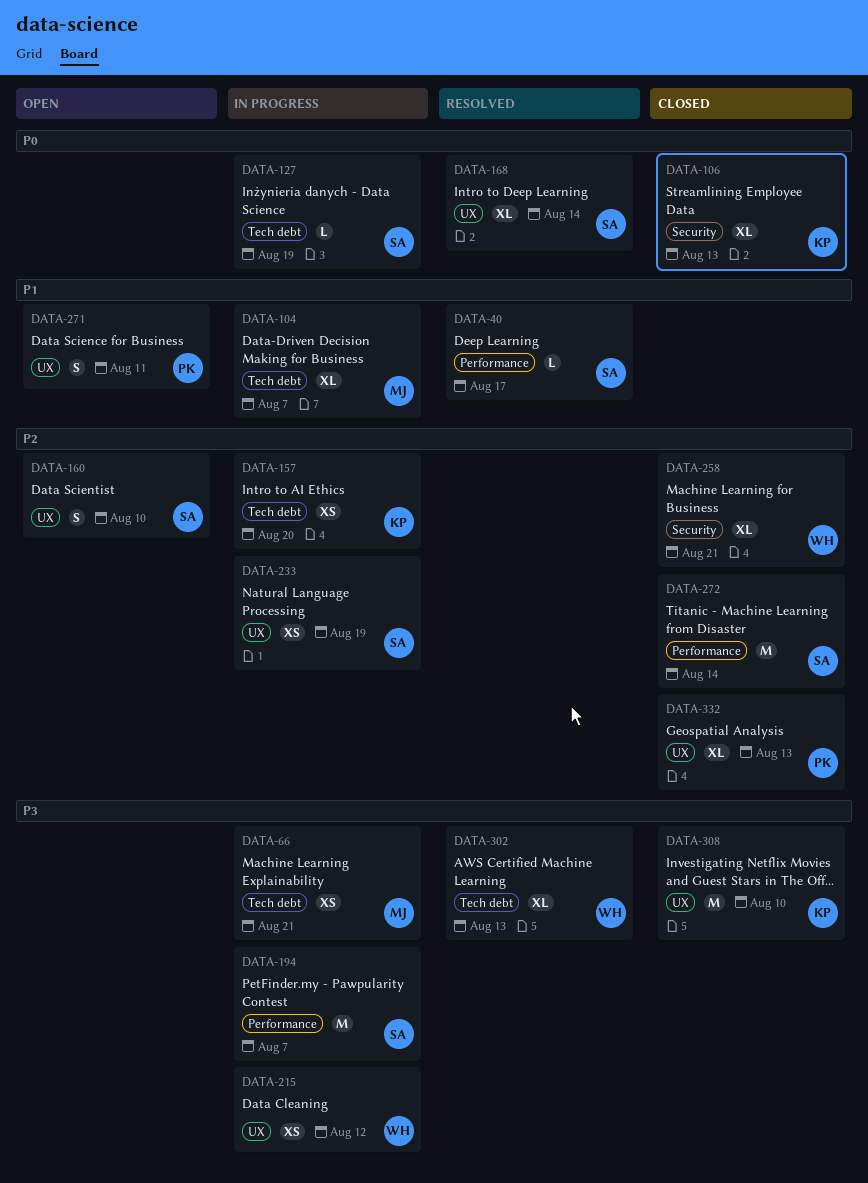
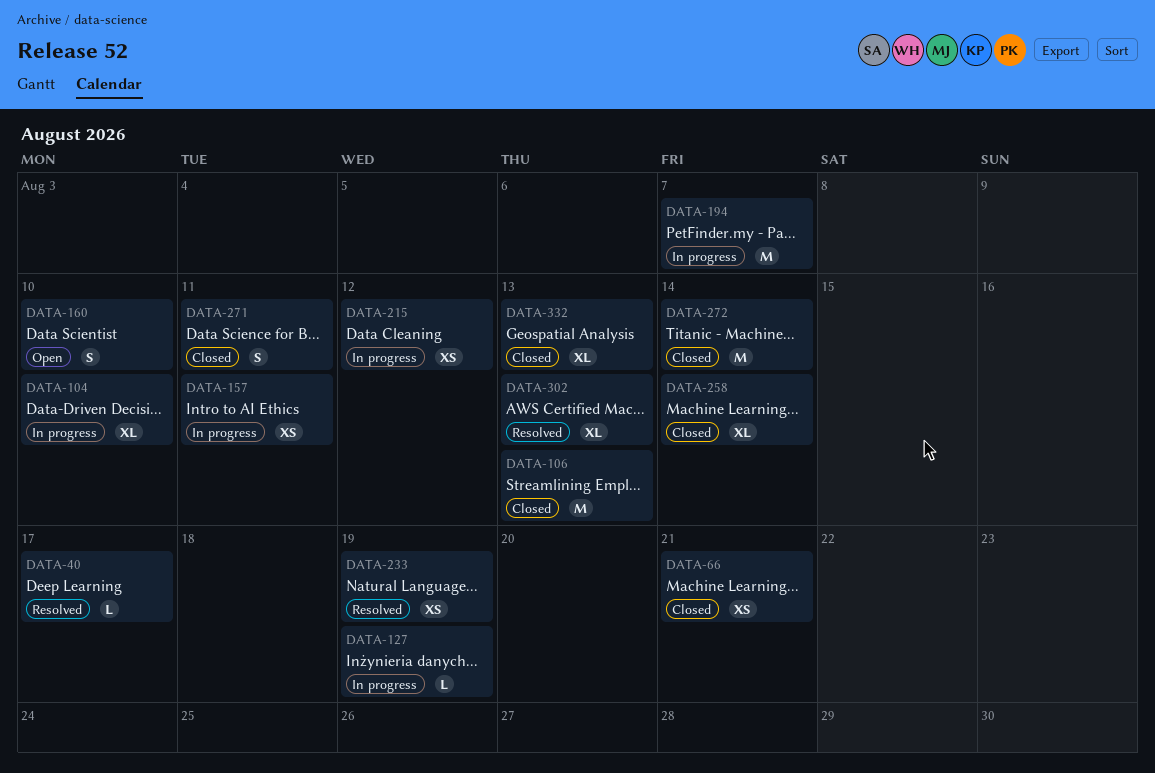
DATA-66, status: In progress -> Closed
DATA-104, due: Aug 7 -> Aug 10
DATA-106, estimate: XL -> M
DATA-157, due: Aug 20 -> Aug 11
DATA-168: present -> none
DATA-233, status: In progress -> Resolved
DATA-258, due: Aug 21 -> Aug 14
DATA-271, status: Open -> Closed
DATA-308: present -> none

